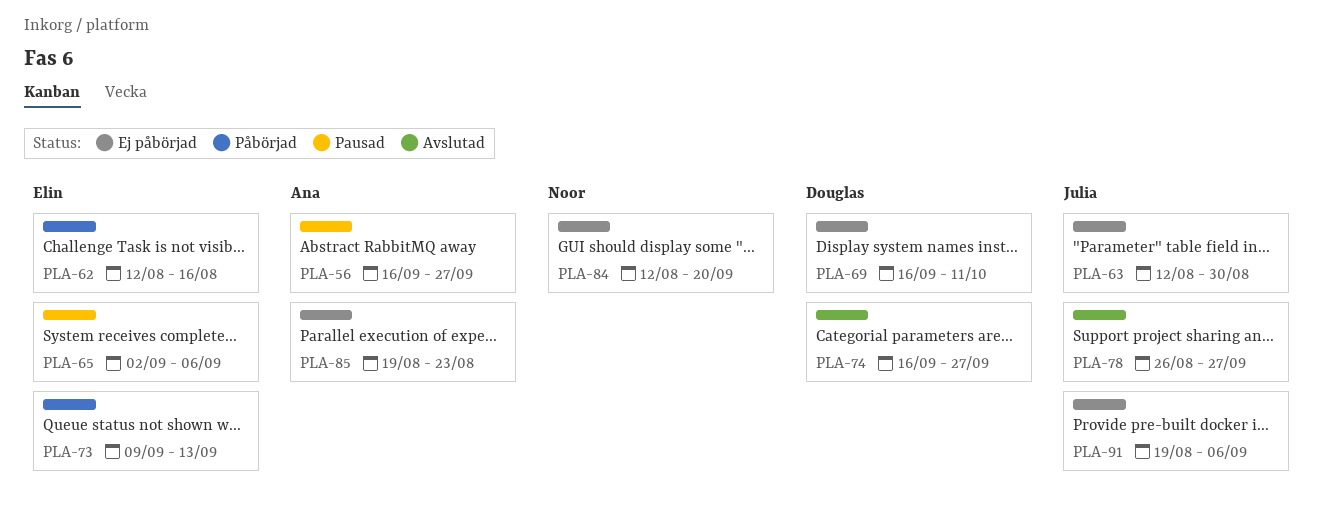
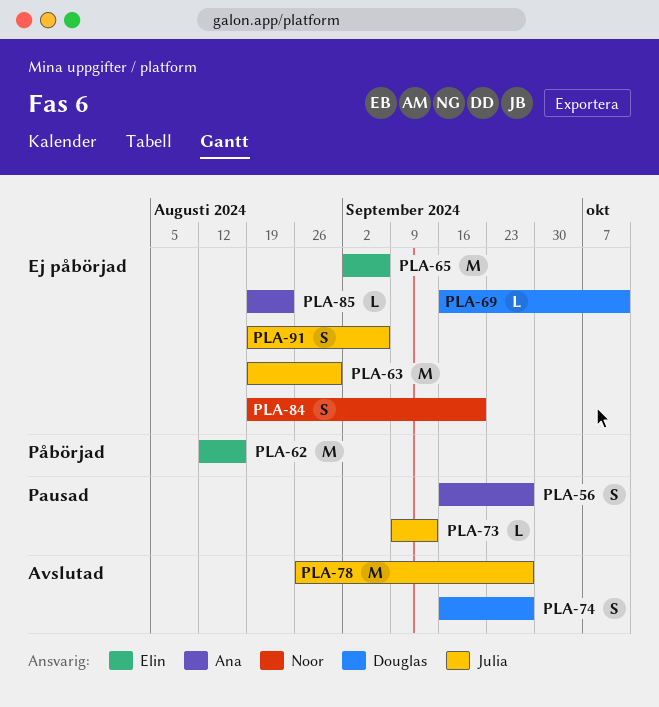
PLA-63, start: Aug 12 -> Aug 19
PLA-65, status: Pausad -> Ej påbörjad
PLA-73, status: Påbörjad -> Pausad
PLA-73, owner: Elin -> Julia
PLA-84, start: Aug 12 -> Aug 19

